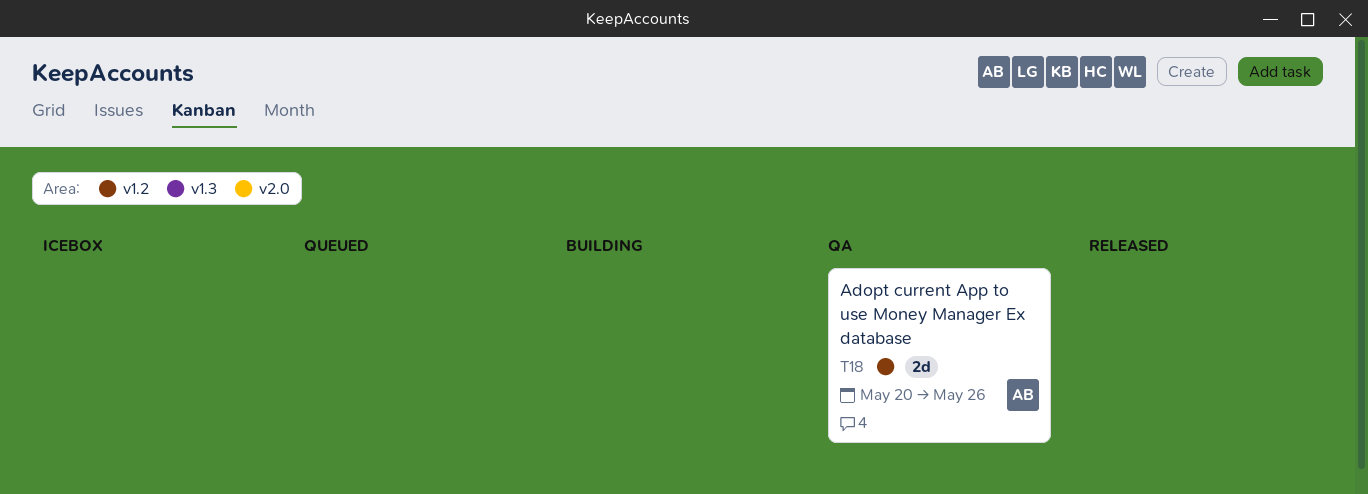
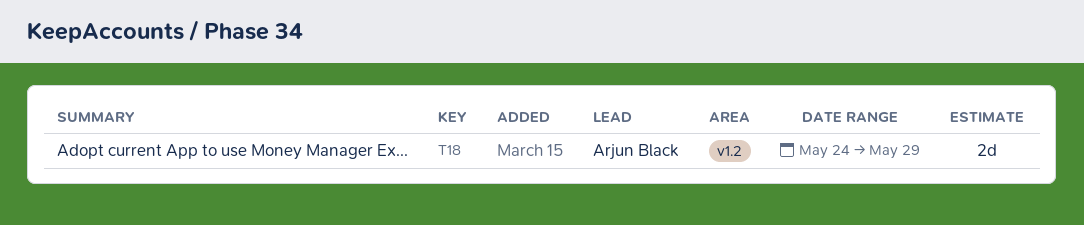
T18, start: May 20 -> May 24
T18, due: May 26 -> May 29

